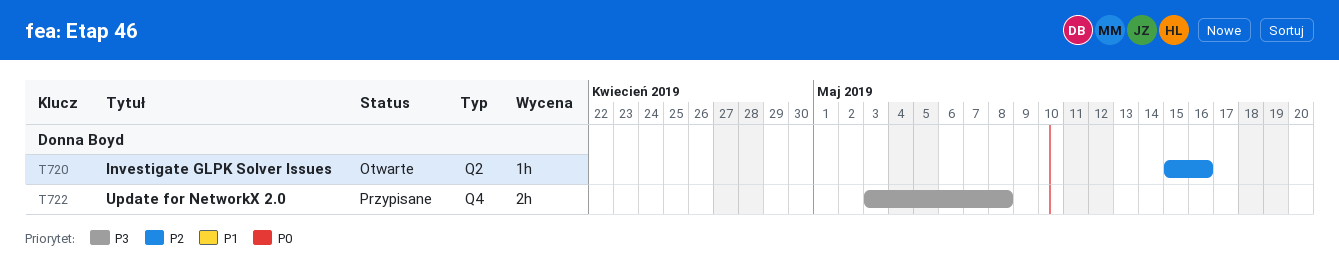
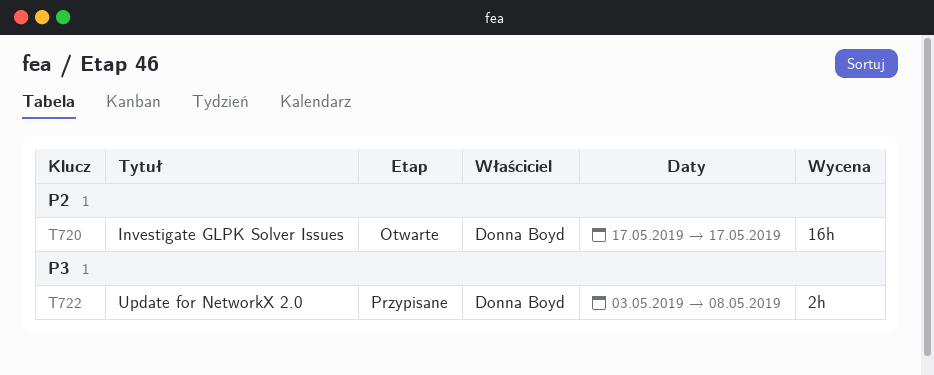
T720, estimate: 1h -> 16h
T720, start: May 15 -> May 17
T720, due: May 16 -> May 17

